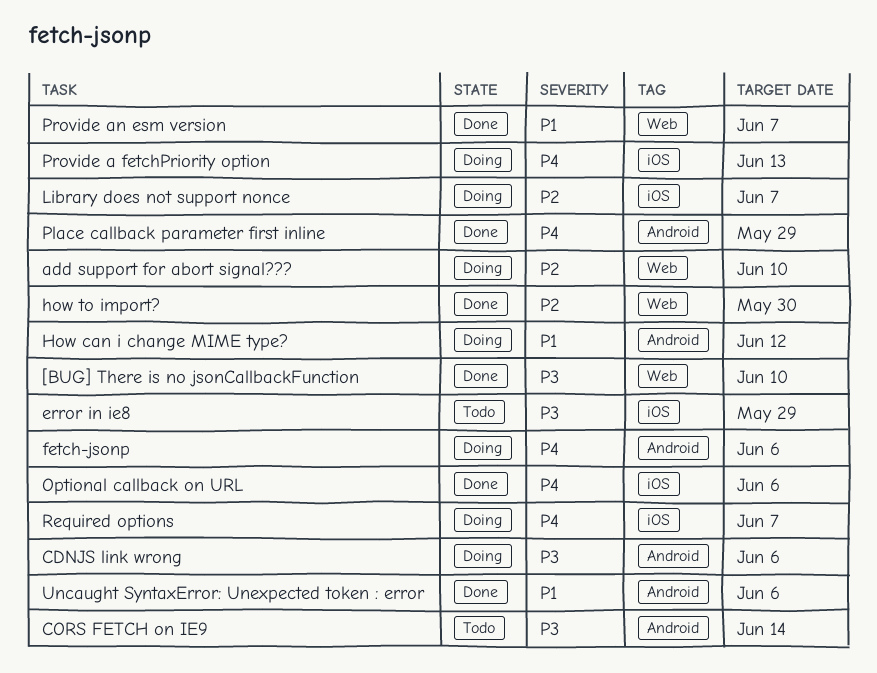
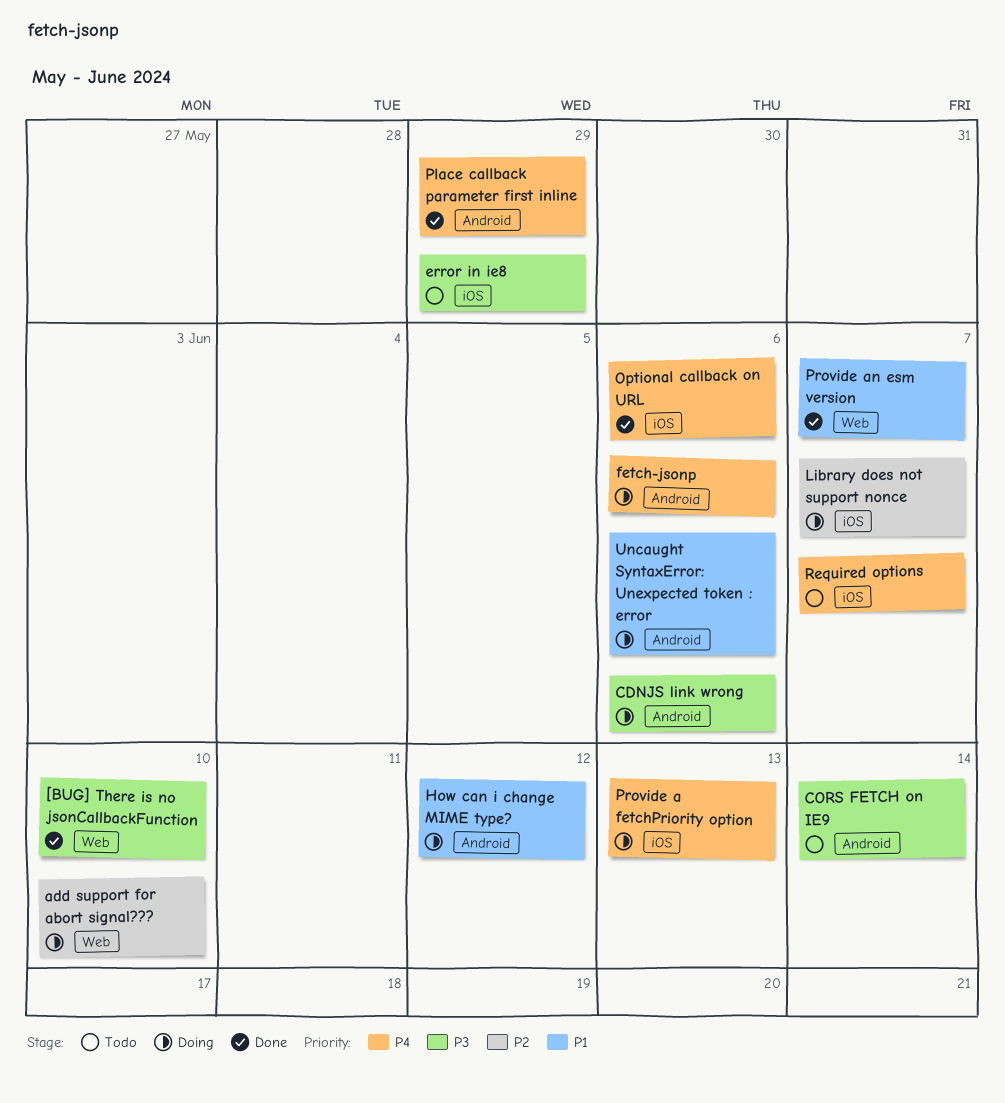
how to import?: present -> none
Required options, status: Doing -> Todo
Uncaught SyntaxError: Unexpected token : error, status: Done -> Doing

